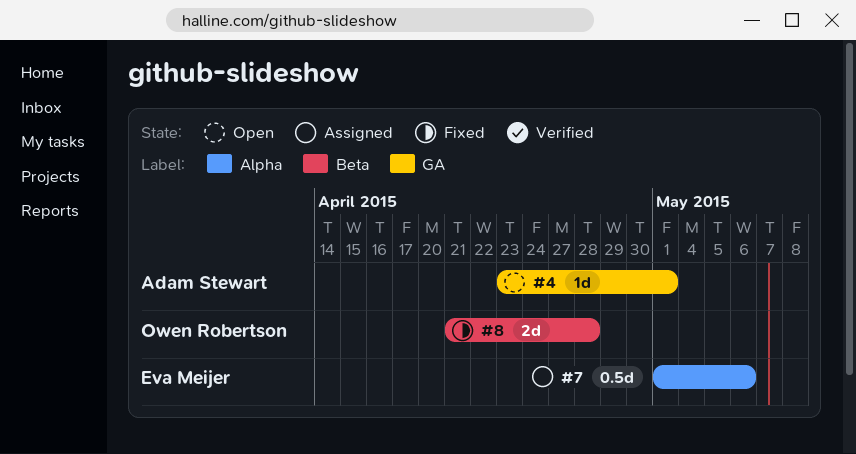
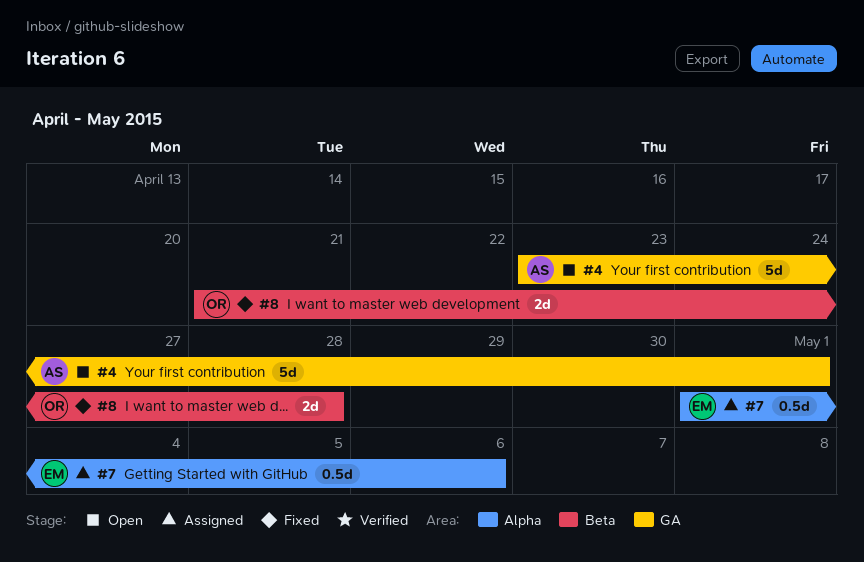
#4, estimate: 1d -> 5d

